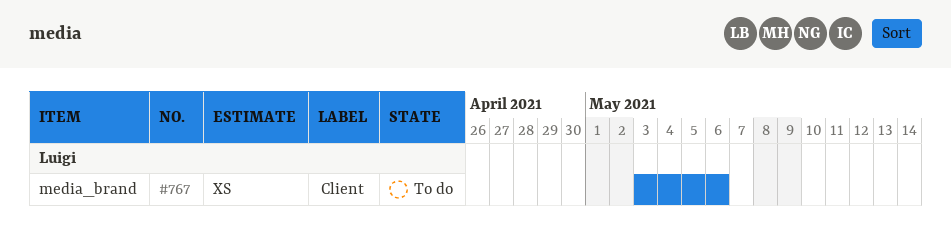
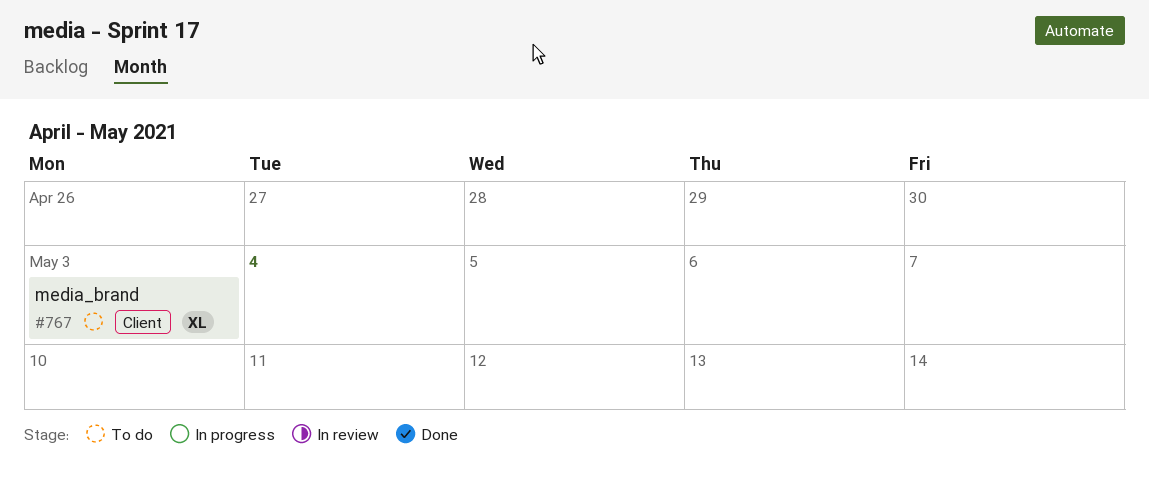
#767, estimate: XS -> XL
#767, due: May 6 -> May 3

